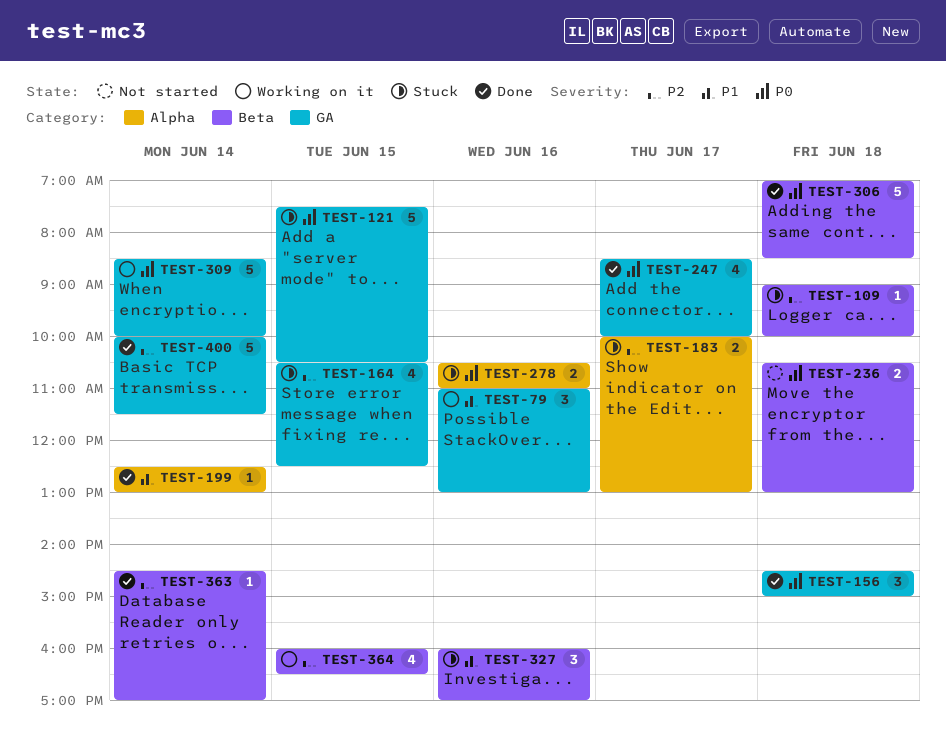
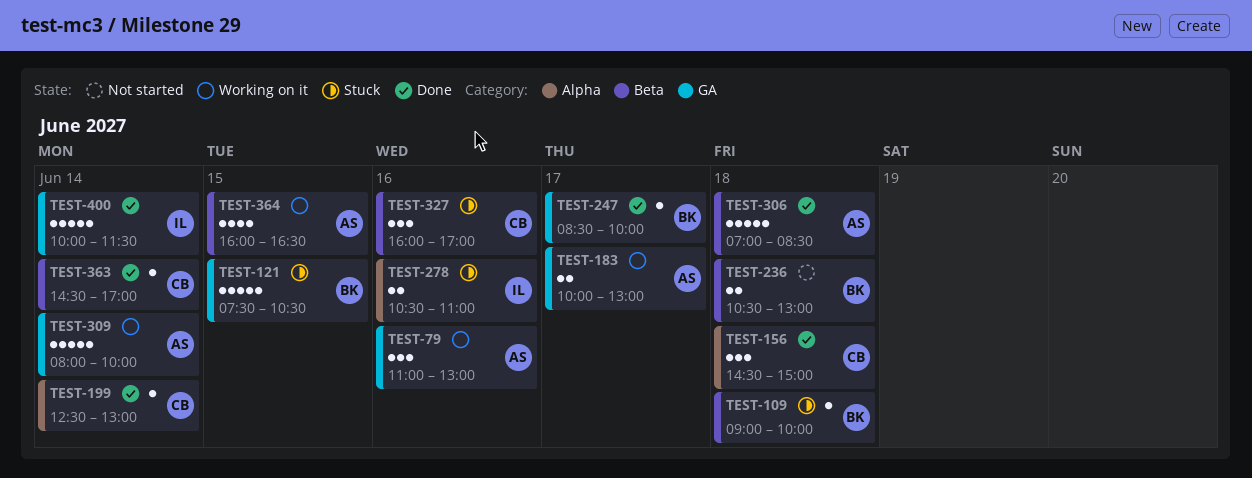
TEST-156, label: GA -> Alpha
TEST-164: present -> none
TEST-183, status: Stuck -> Working on it
TEST-183, label: Alpha -> GA
TEST-247, estimate: 4 -> 1
TEST-309, begins: 08:30 -> 08:00

